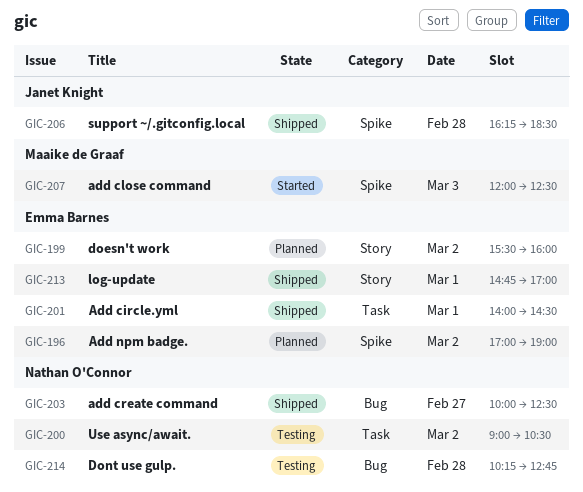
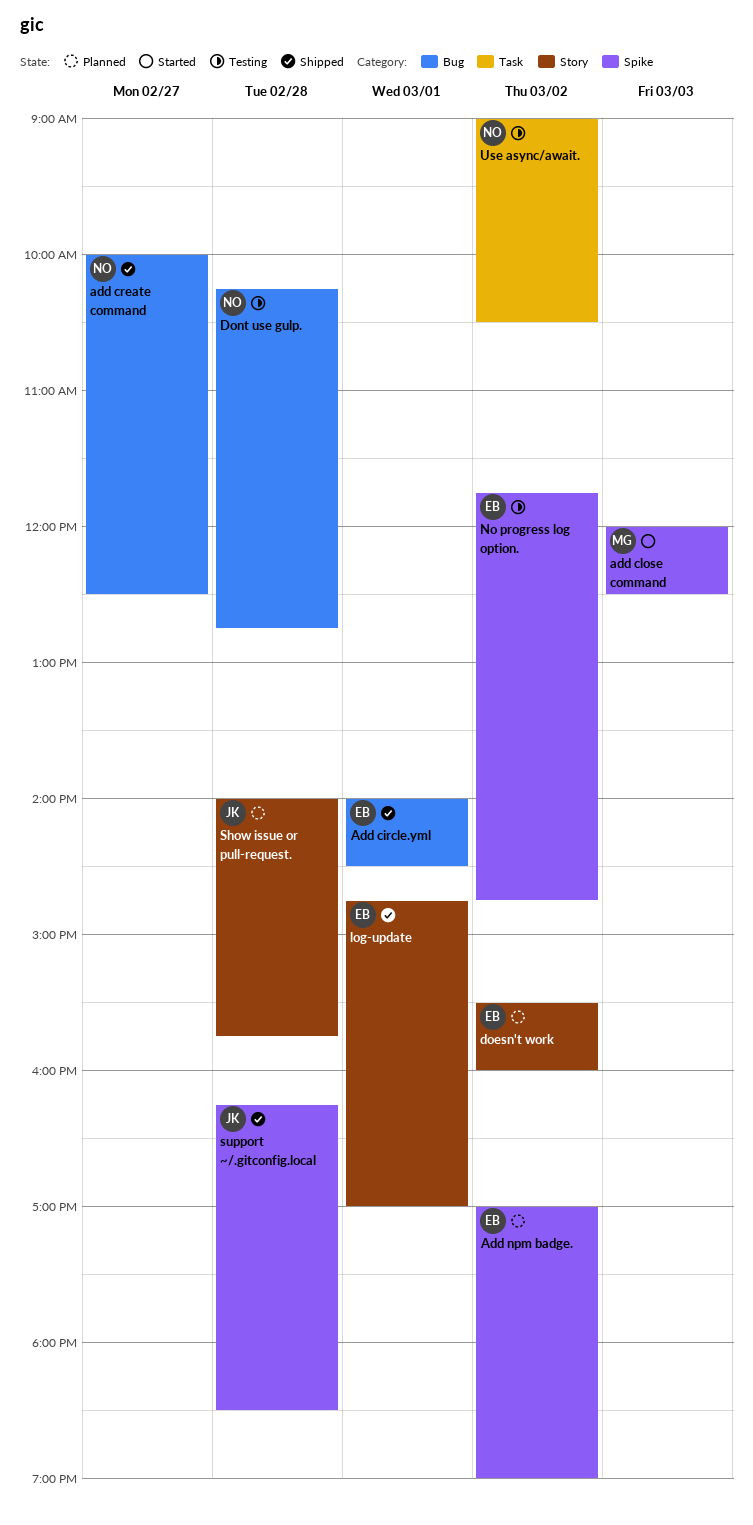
Add circle.yml, label: Task -> Bug
No progress log option.: none -> present
Show issue or pull-request.: none -> present

